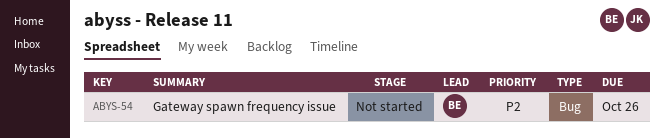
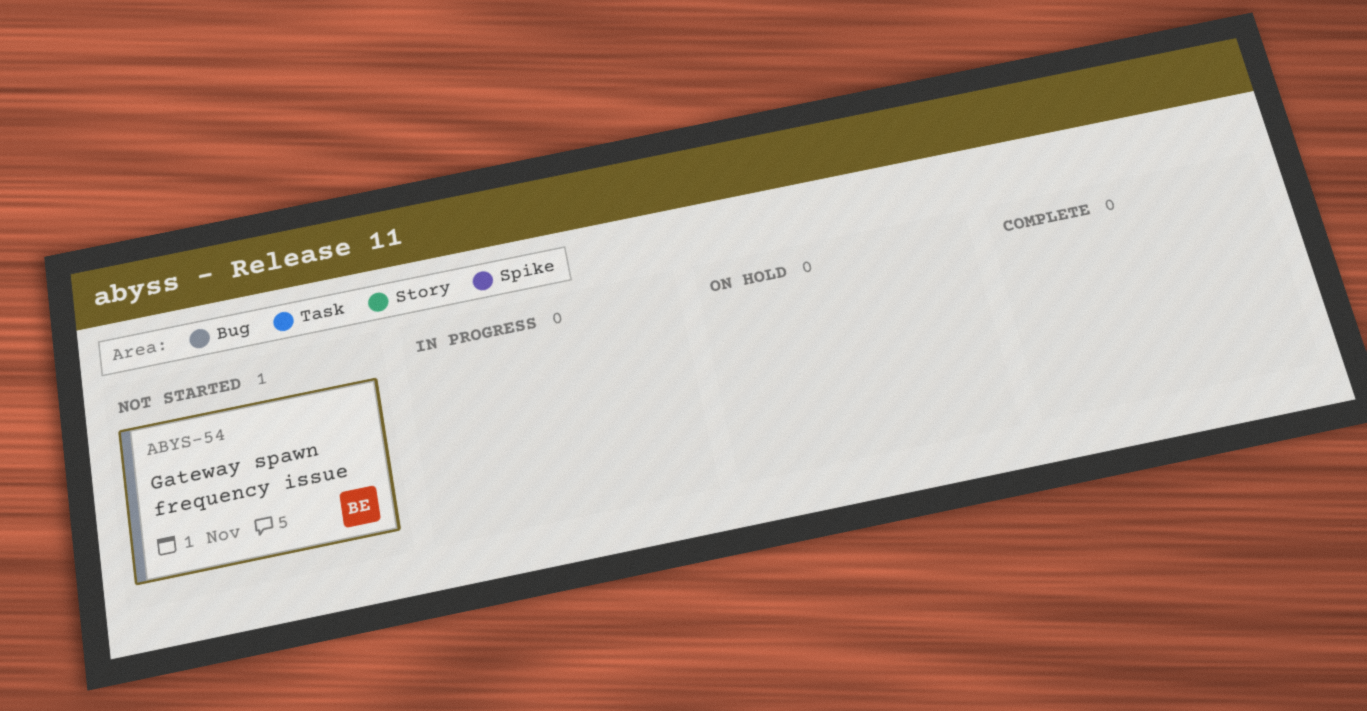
ABYS-54, due: Oct 26 -> Nov 1

